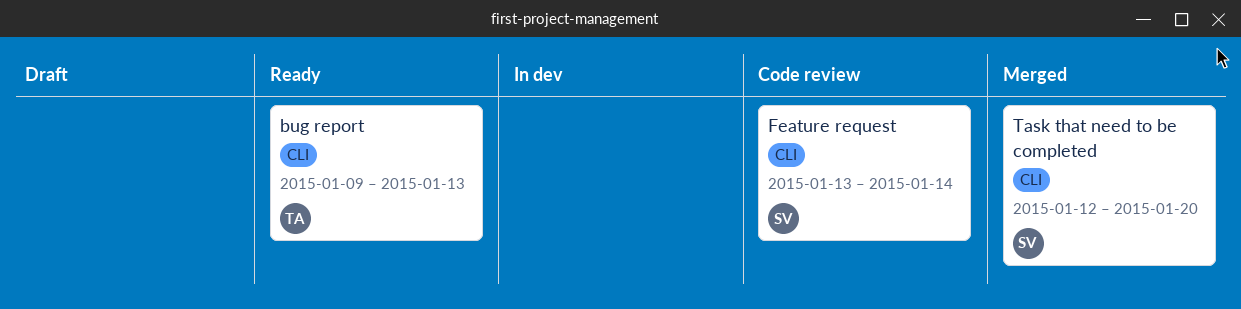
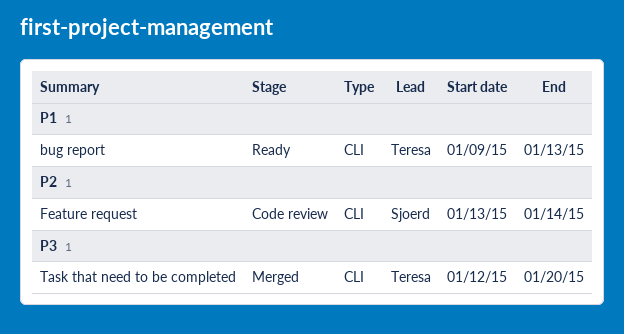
Task that need to be completed, owner: Sjoerd -> Teresa

